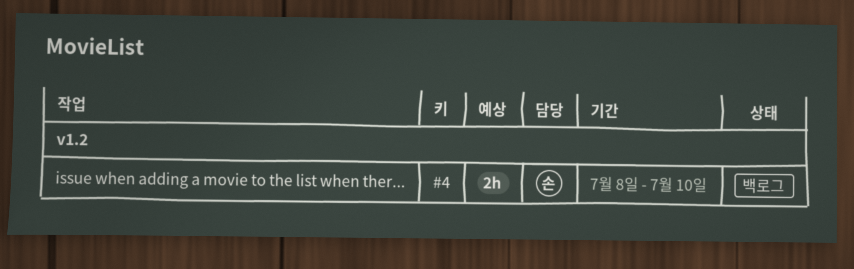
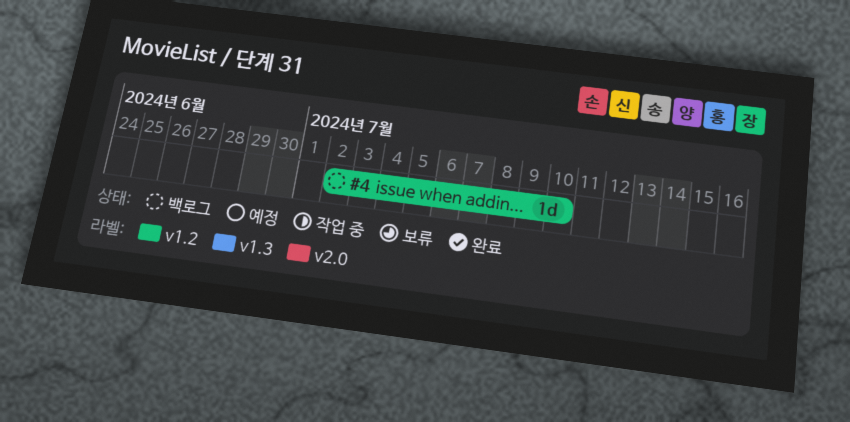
#4, estimate: 2h -> 1d
#4, start: Jul 8 -> Jul 2

